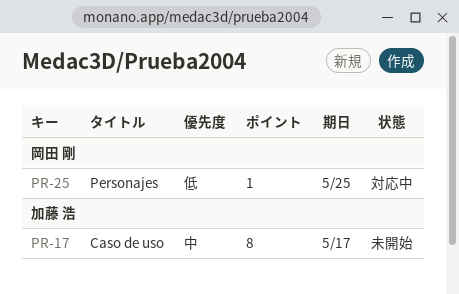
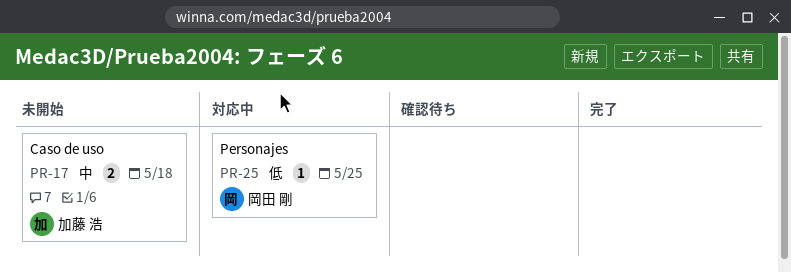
PR-17, estimate: 8 -> 2
PR-17, due: May 17 -> May 18

